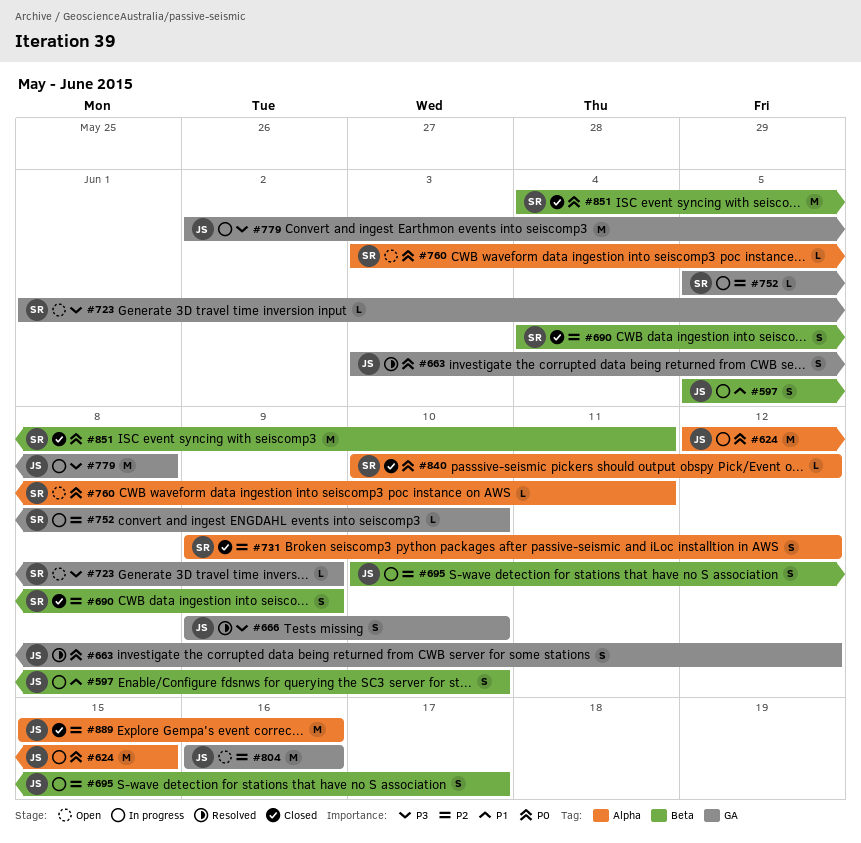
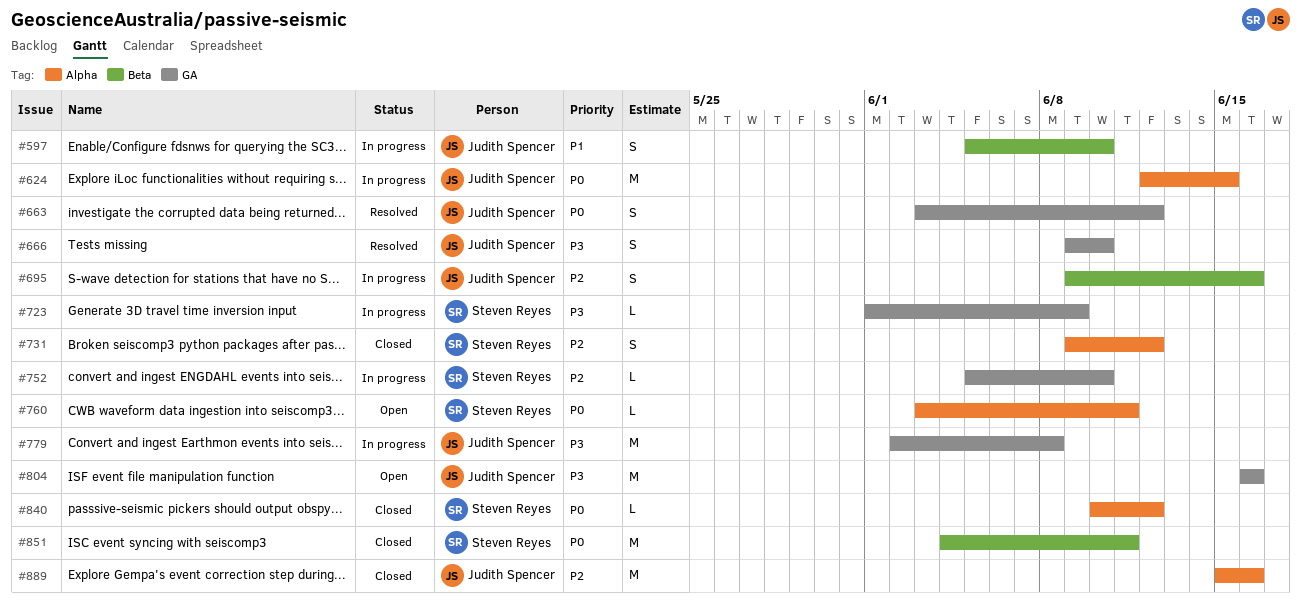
#690: present -> none
#695, start: Jun 10 -> Jun 9
#695, due: Jun 17 -> Jun 16
#723, status: Open -> In progress
#804, priority: P2 -> P3

